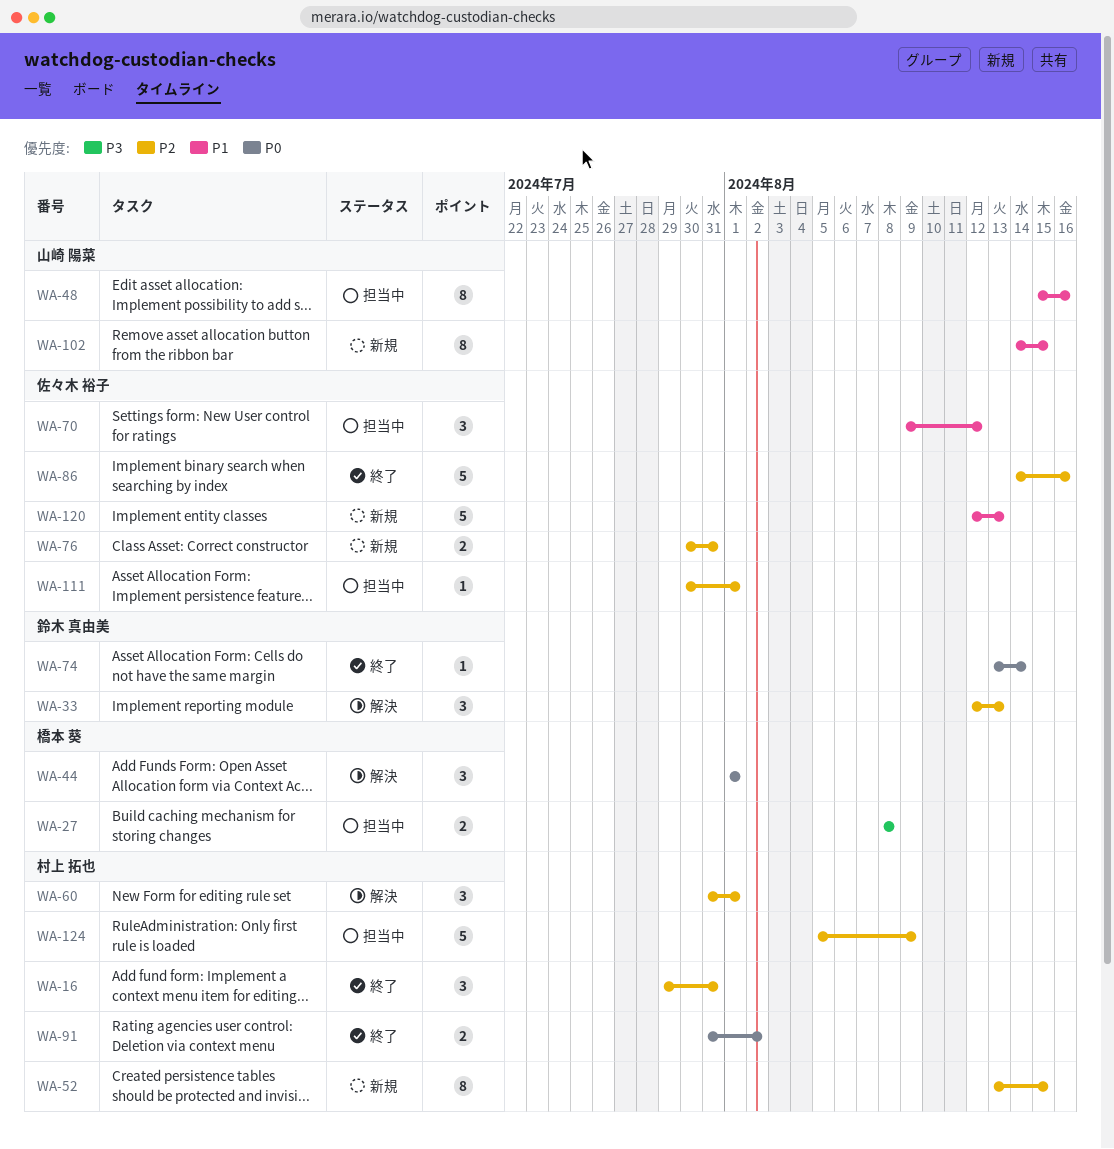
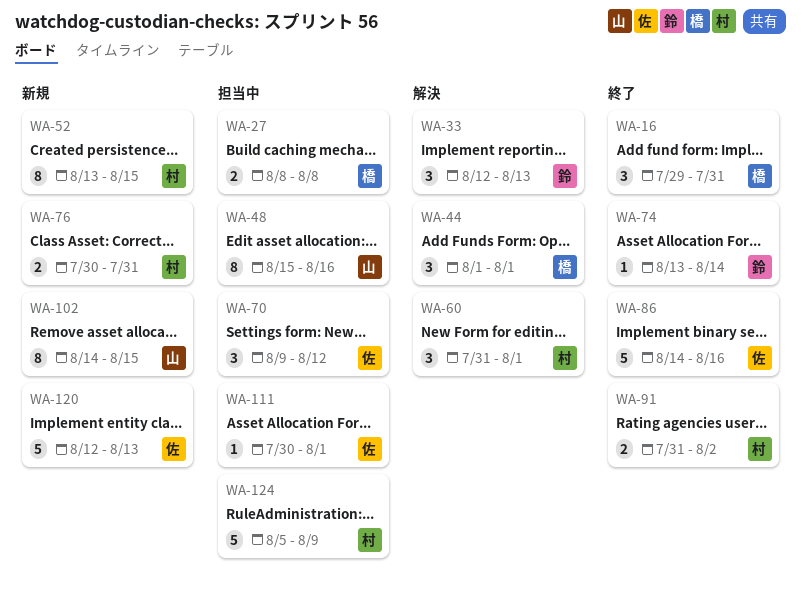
WA-16, owner: 村上 拓也 -> 橋本 葵
WA-76, owner: 佐々木 裕子 -> 村上 拓也

